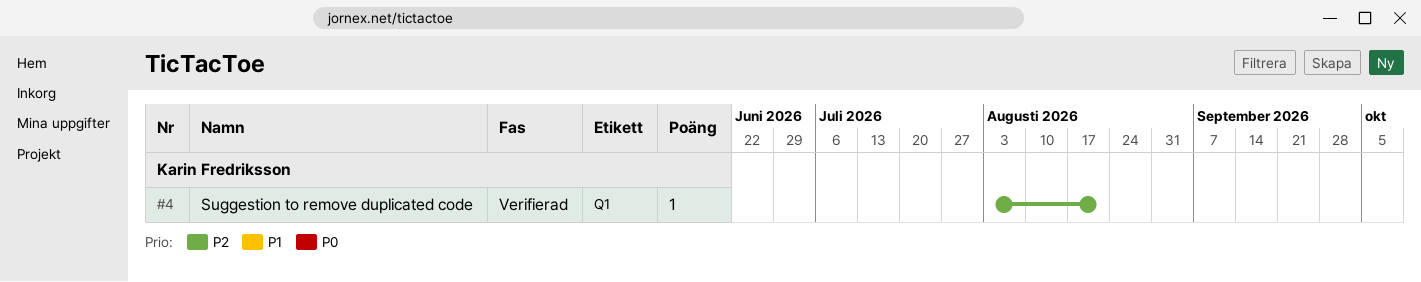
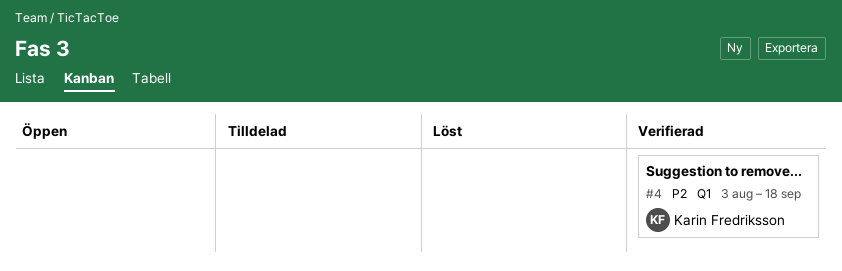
#4, due: Aug 21 -> Sep 18

